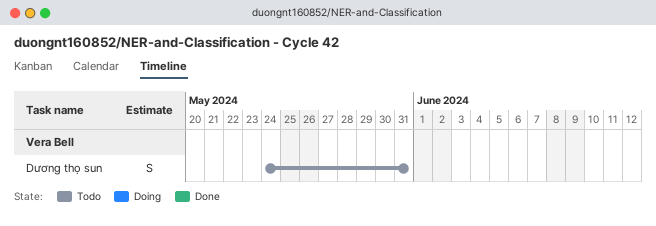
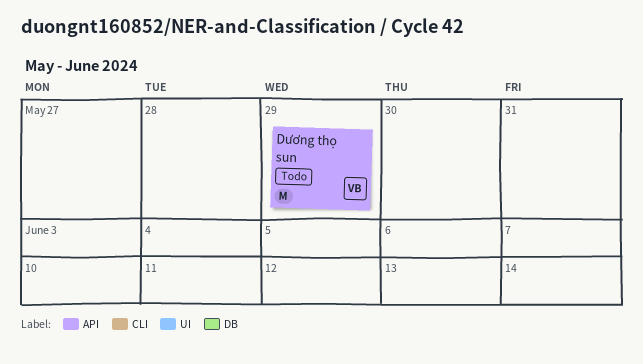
Dương thọ sun, estimate: S -> M
Dương thọ sun, due: May 31 -> May 29

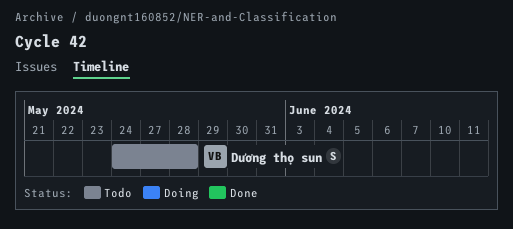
Dương thọ sun, estimate: M -> S
Dương thọ sun, due: May 29 -> May 28

